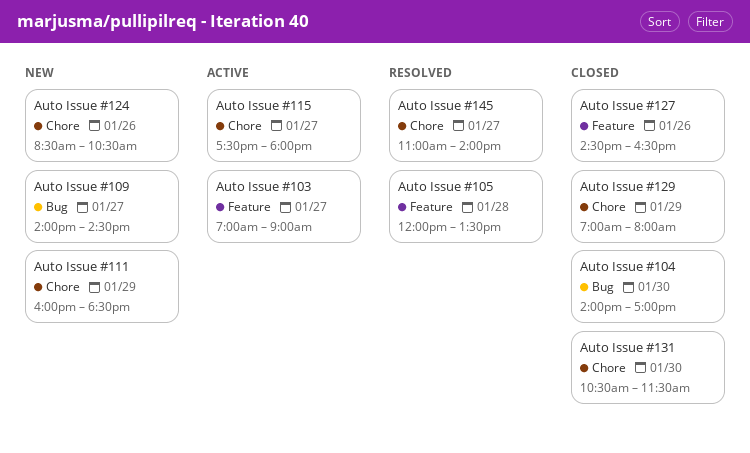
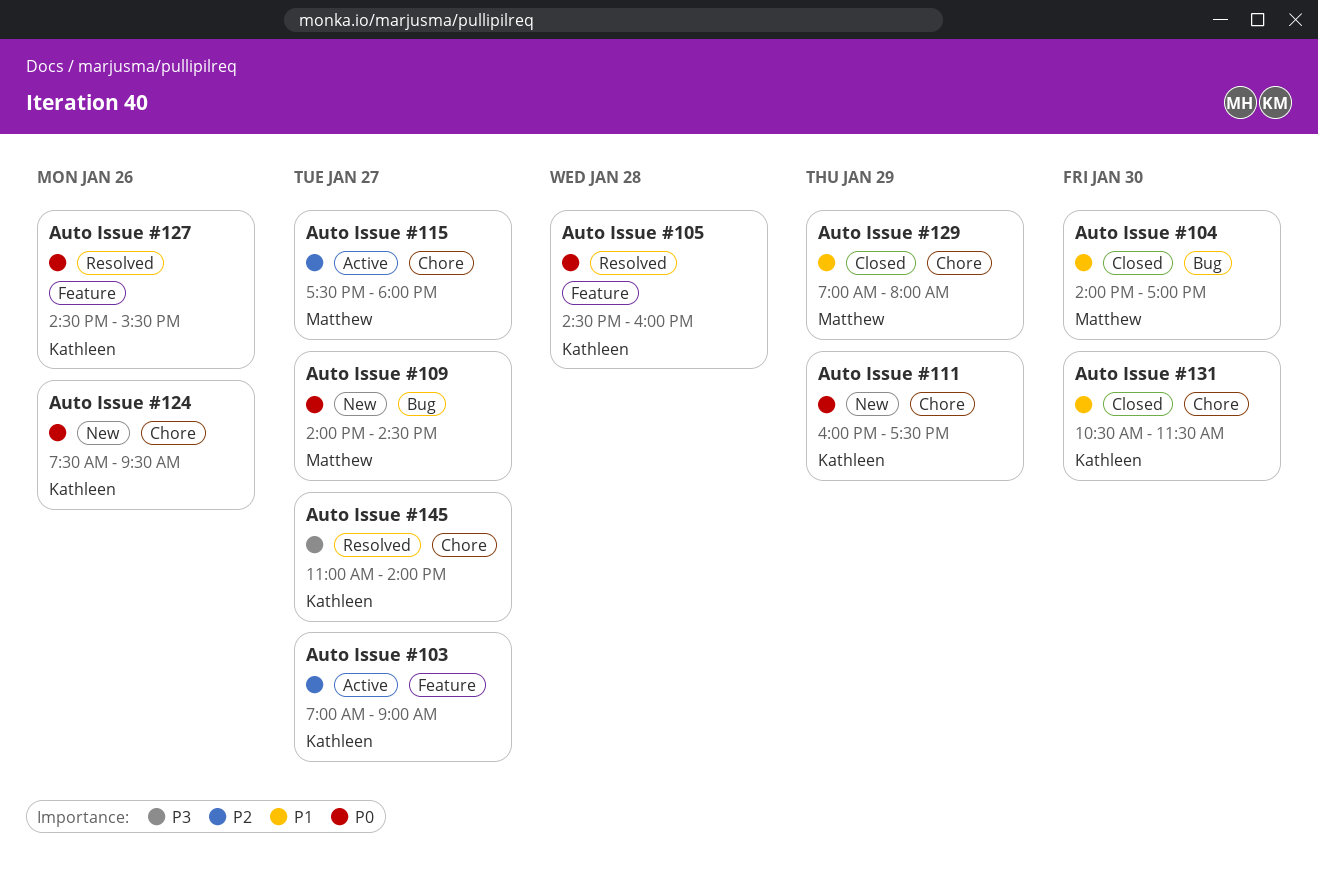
Auto Issue #105, begins: 12:00 -> 14:30
Auto Issue #105, ends: 13:30 -> 16:00
Auto Issue #111, ends: 18:30 -> 17:30
Auto Issue #124, begins: 08:30 -> 07:30
Auto Issue #124, ends: 10:30 -> 09:30
Auto Issue #127, status: Closed -> Resolved
Auto Issue #127, ends: 16:30 -> 15:30

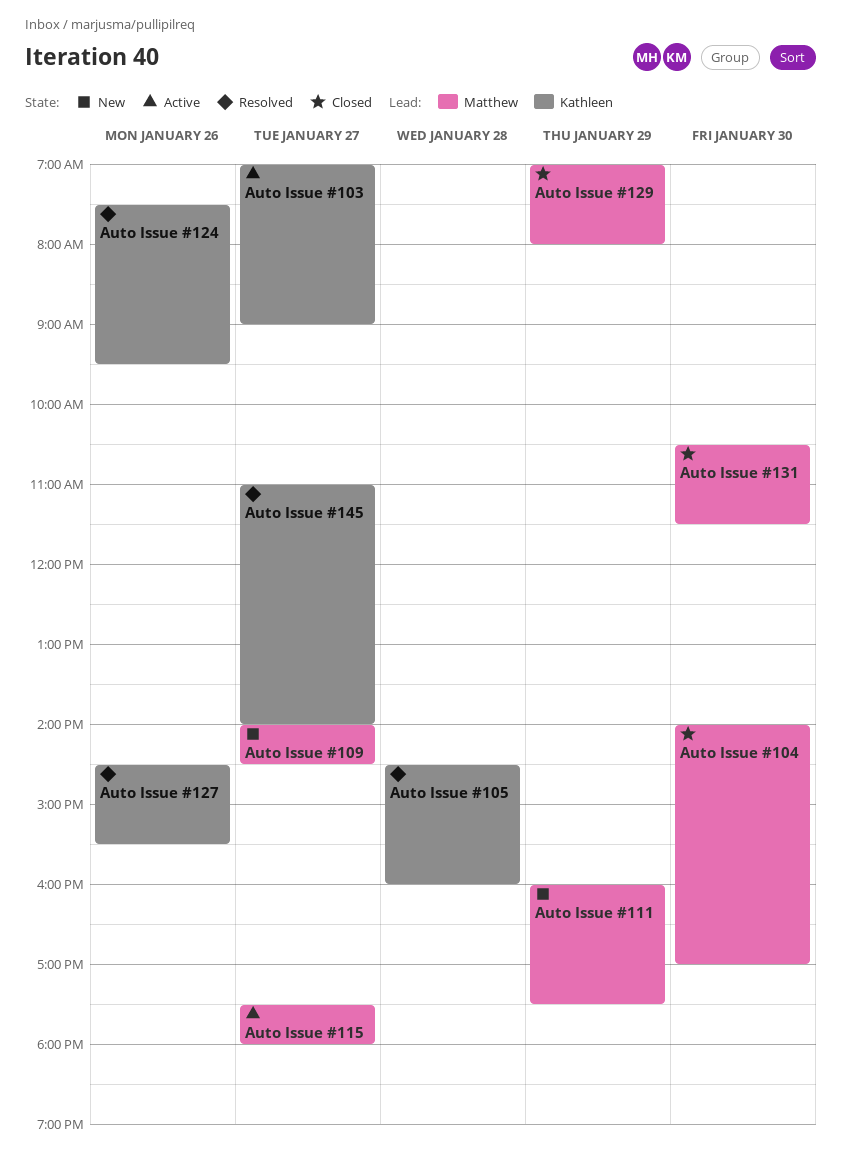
Auto Issue #111, owner: Kathleen -> Matthew
Auto Issue #124, status: New -> Resolved
Auto Issue #131, owner: Kathleen -> Matthew

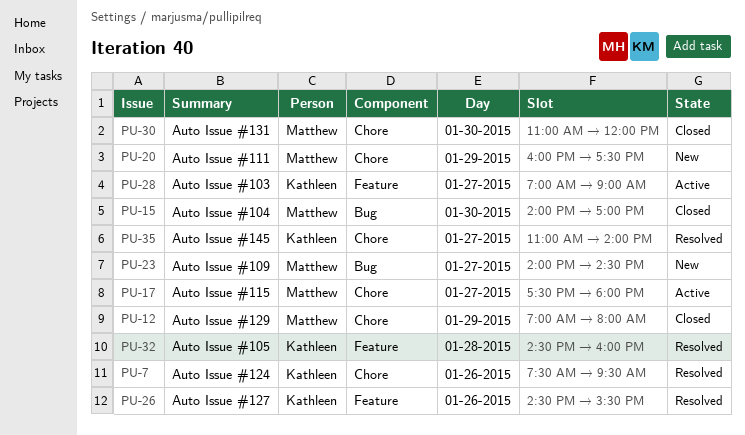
Auto Issue #131, begins: 10:30 -> 11:00
Auto Issue #131, ends: 11:30 -> 12:00

